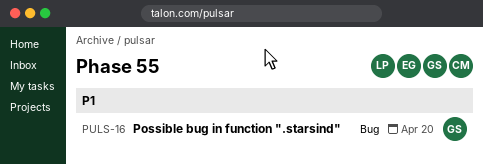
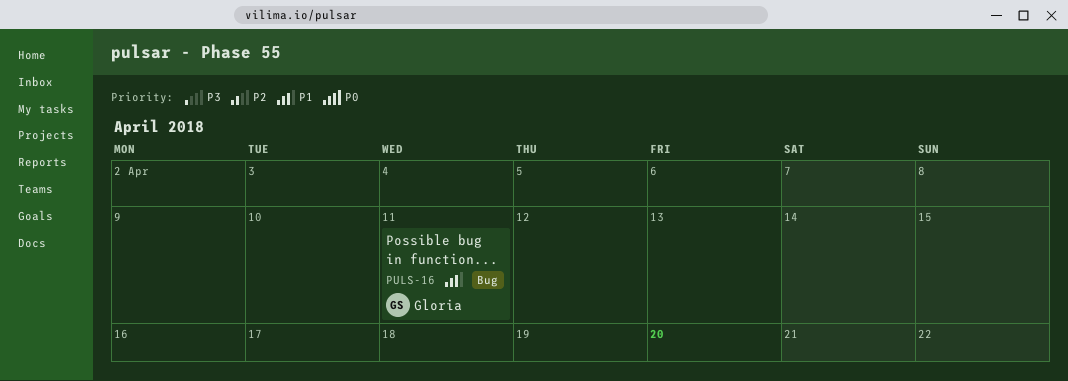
PULS-16, due: Apr 20 -> Apr 11

